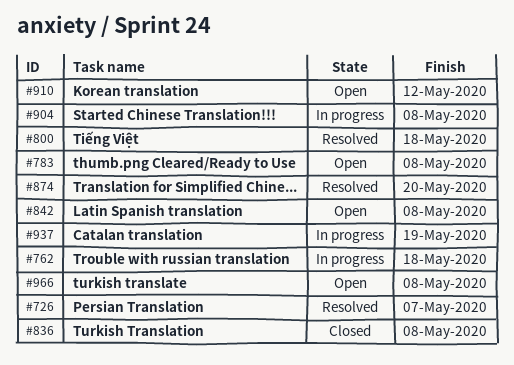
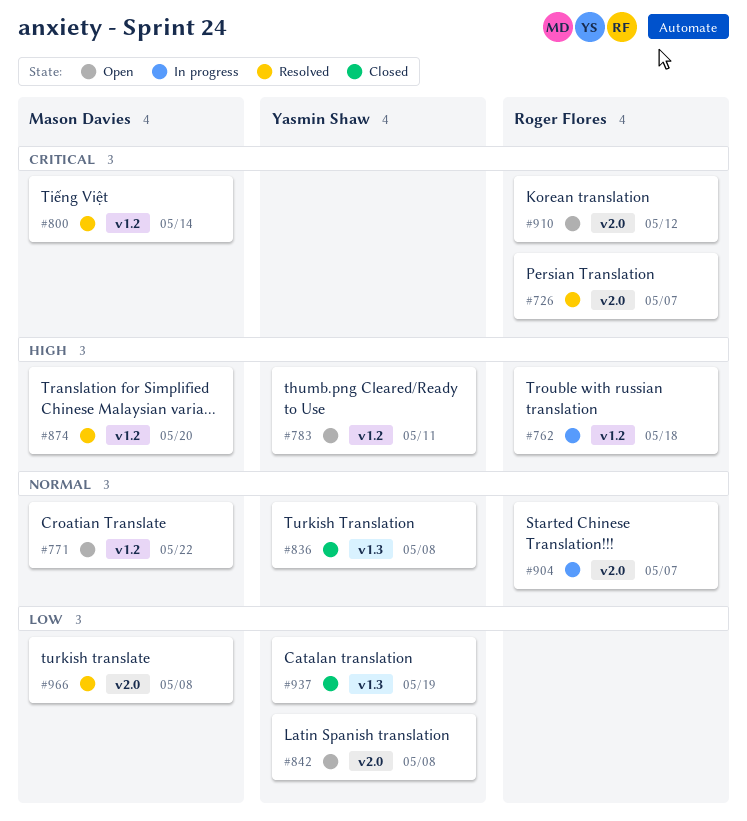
#771: none -> present
#783, due: May 8 -> May 11
#800, due: May 18 -> May 14
#904, due: May 8 -> May 7
#937, status: In progress -> Closed
#966, status: Open -> Resolved

